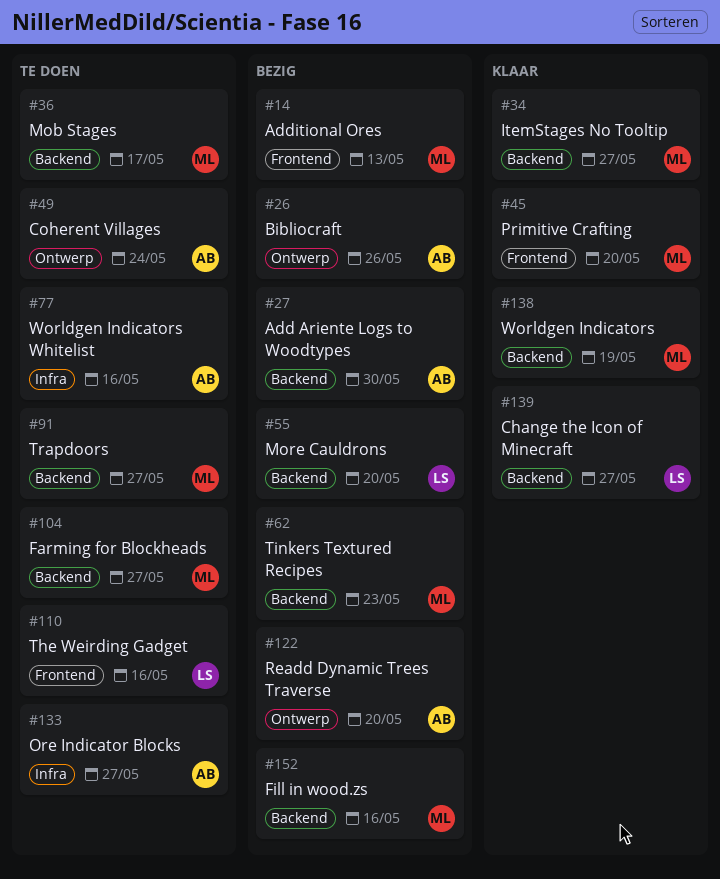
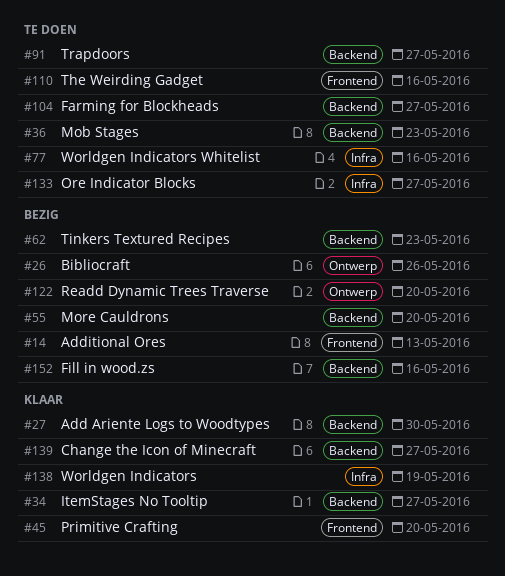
#27, status: Bezig -> Klaar
#36, due: May 17 -> May 23
#49: present -> none
#138, label: Backend -> Infra

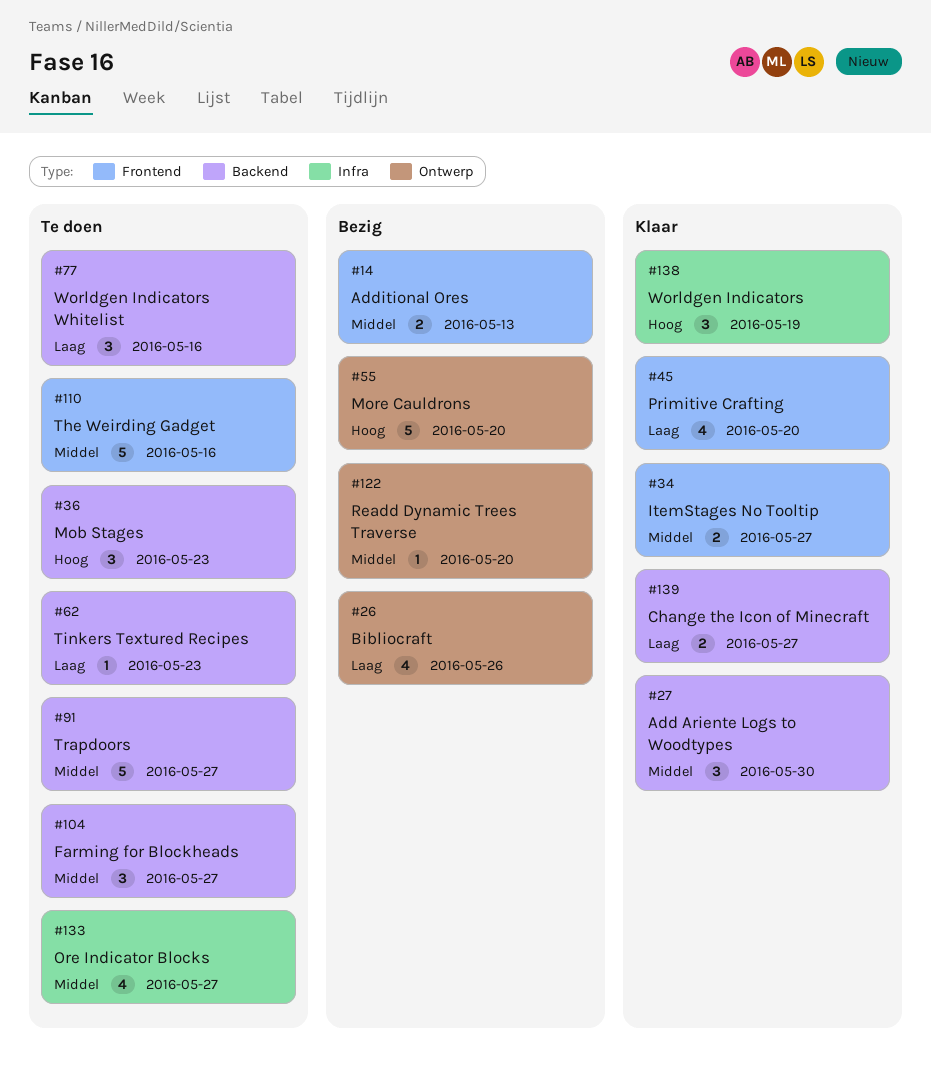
#34, label: Backend -> Frontend
#55, label: Backend -> Ontwerp
#62, status: Bezig -> Te doen
#77, label: Infra -> Backend
#152: present -> none

